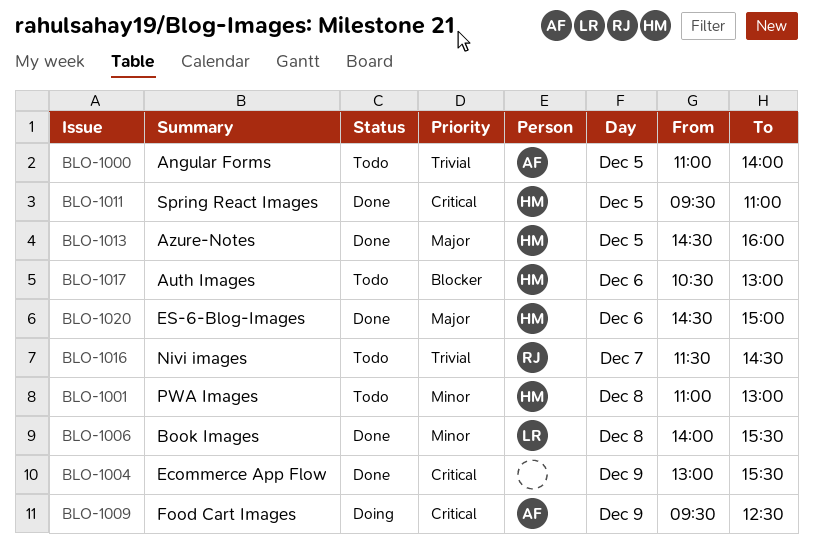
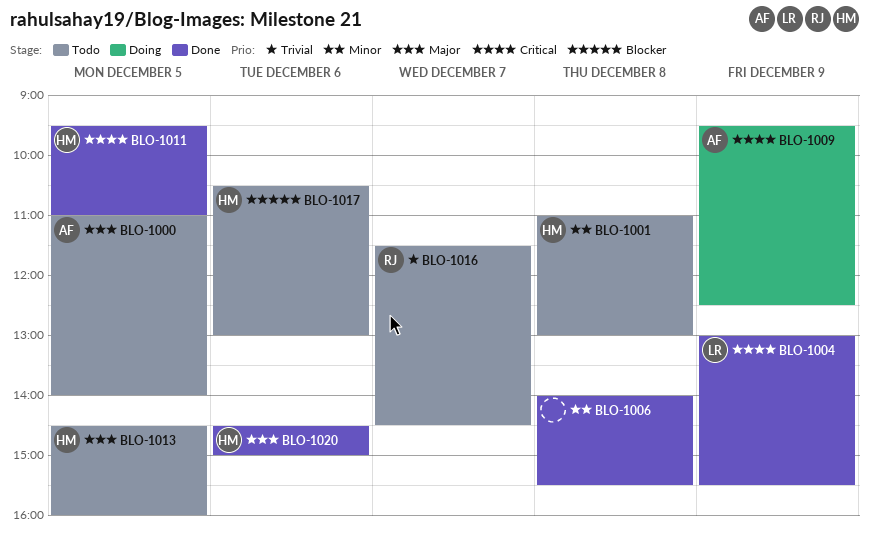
BLO-1000, priority: Trivial -> Major
BLO-1004, owner: none -> LR
BLO-1006, owner: LR -> none
BLO-1013, status: Done -> Todo

